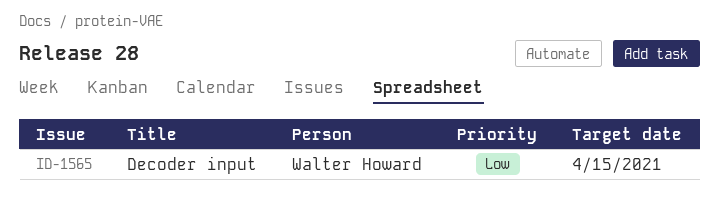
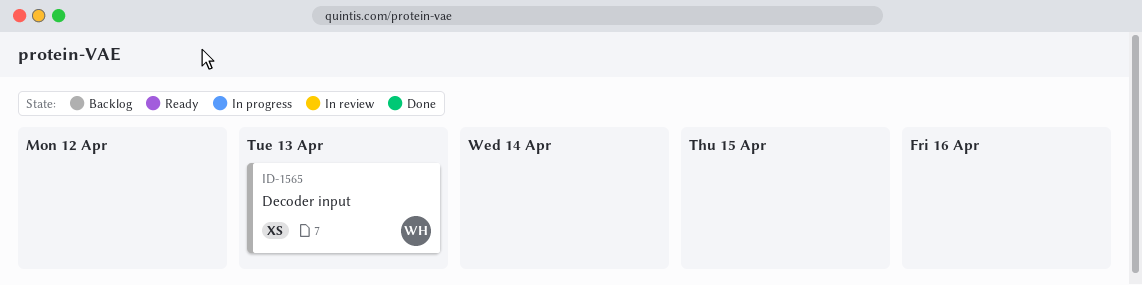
ID-1565, due: Apr 15 -> Apr 13

